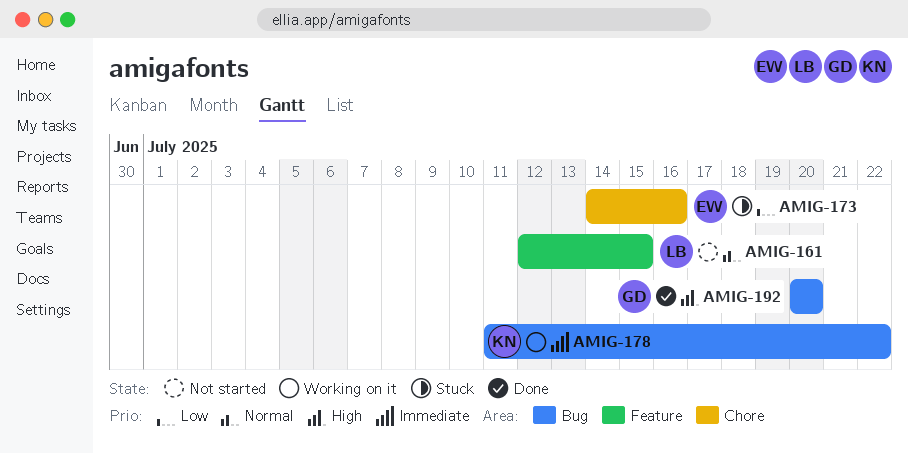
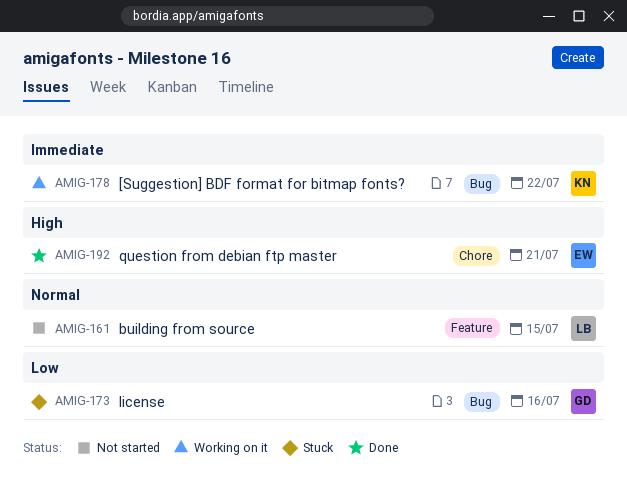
AMIG-173, owner: EW -> GD
AMIG-173, label: Chore -> Bug
AMIG-192, owner: GD -> EW
AMIG-192, label: Bug -> Chore
AMIG-192, due: Jul 20 -> Jul 21

